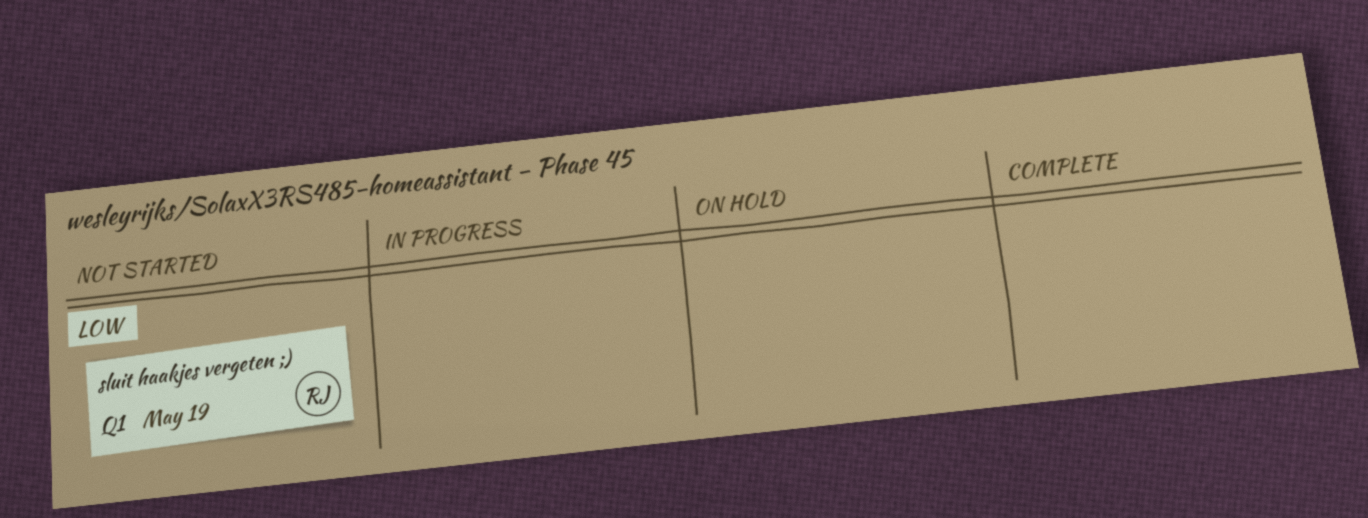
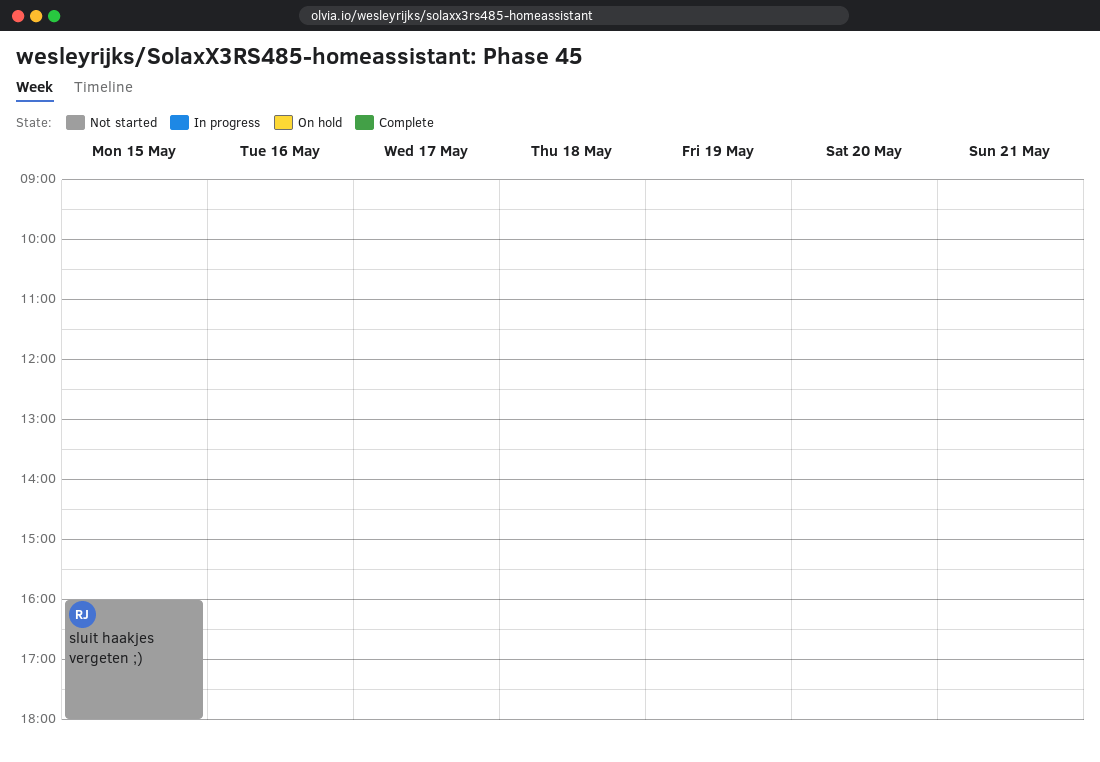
sluit haakjes vergeten ;), day: May 19 -> May 15

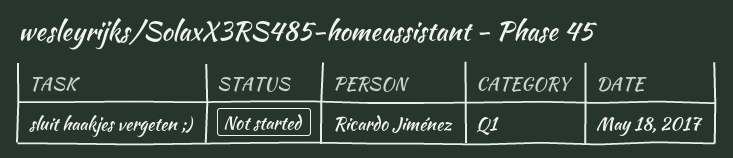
sluit haakjes vergeten ;), day: May 15 -> May 18

